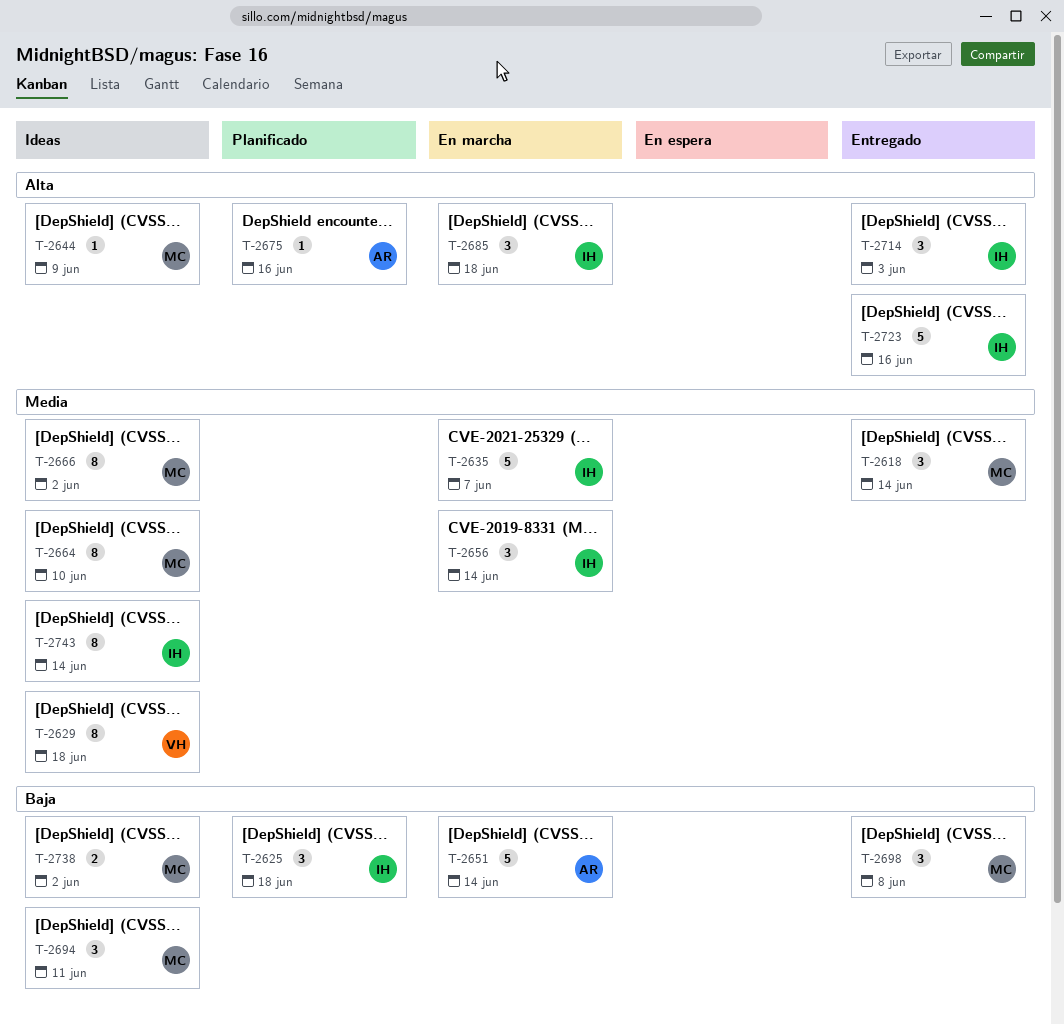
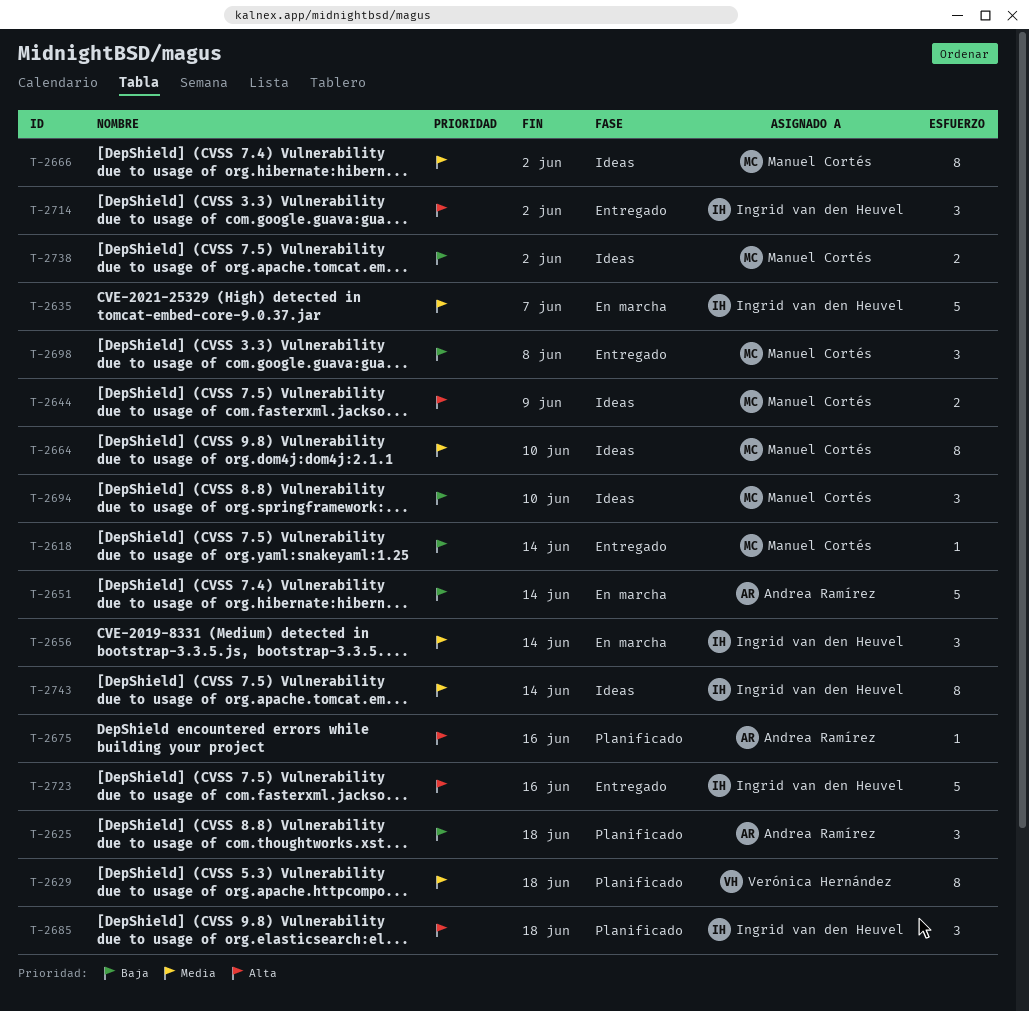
T-2618, priority: Media -> Baja
T-2618, estimate: 3 -> 1
T-2625, owner: Ingrid van den Heuvel -> Andrea Ramírez
T-2629, status: Ideas -> Planificado
T-2644, estimate: 1 -> 2
T-2685, status: En marcha -> Planificado
T-2694, due: Jun 11 -> Jun 10
T-2714, due: Jun 3 -> Jun 2

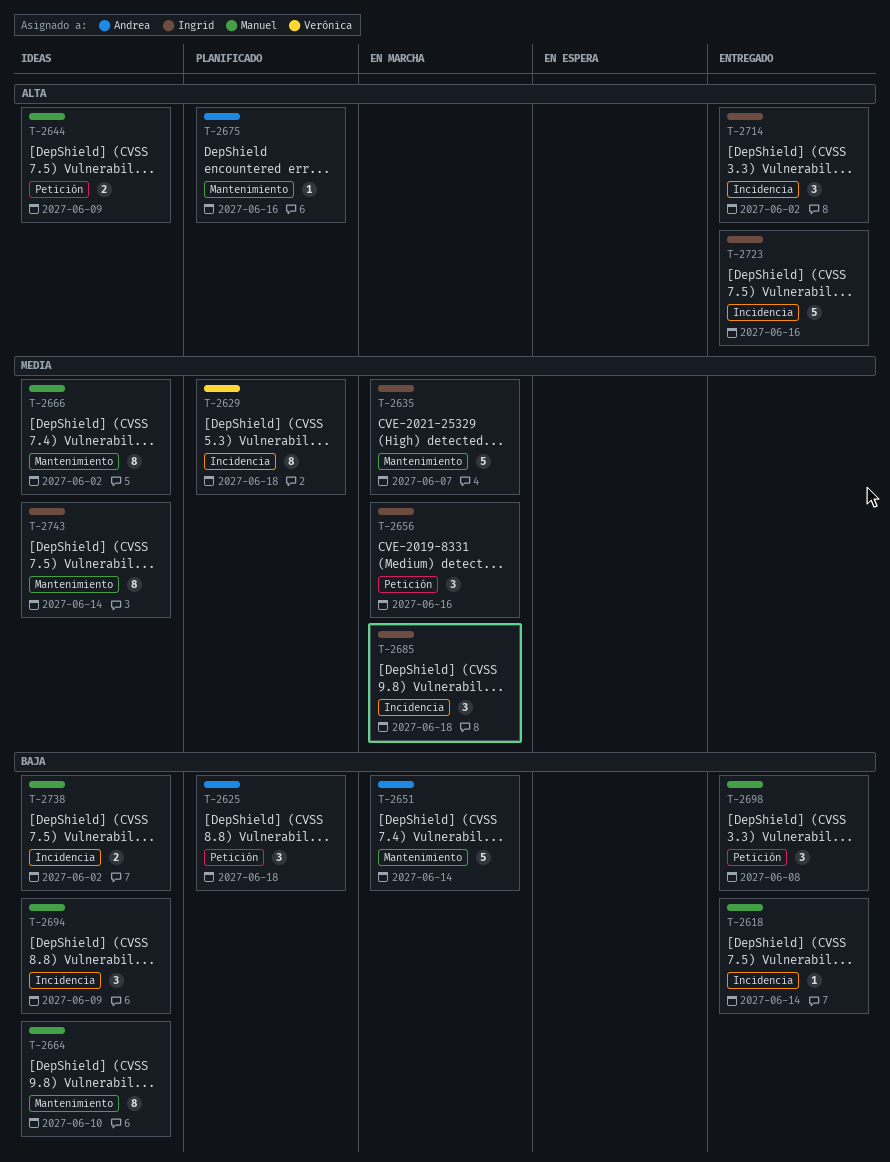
T-2656, due: Jun 14 -> Jun 16
T-2664, priority: Media -> Baja
T-2685, status: Planificado -> En marcha
T-2685, priority: Alta -> Media
T-2694, due: Jun 10 -> Jun 9

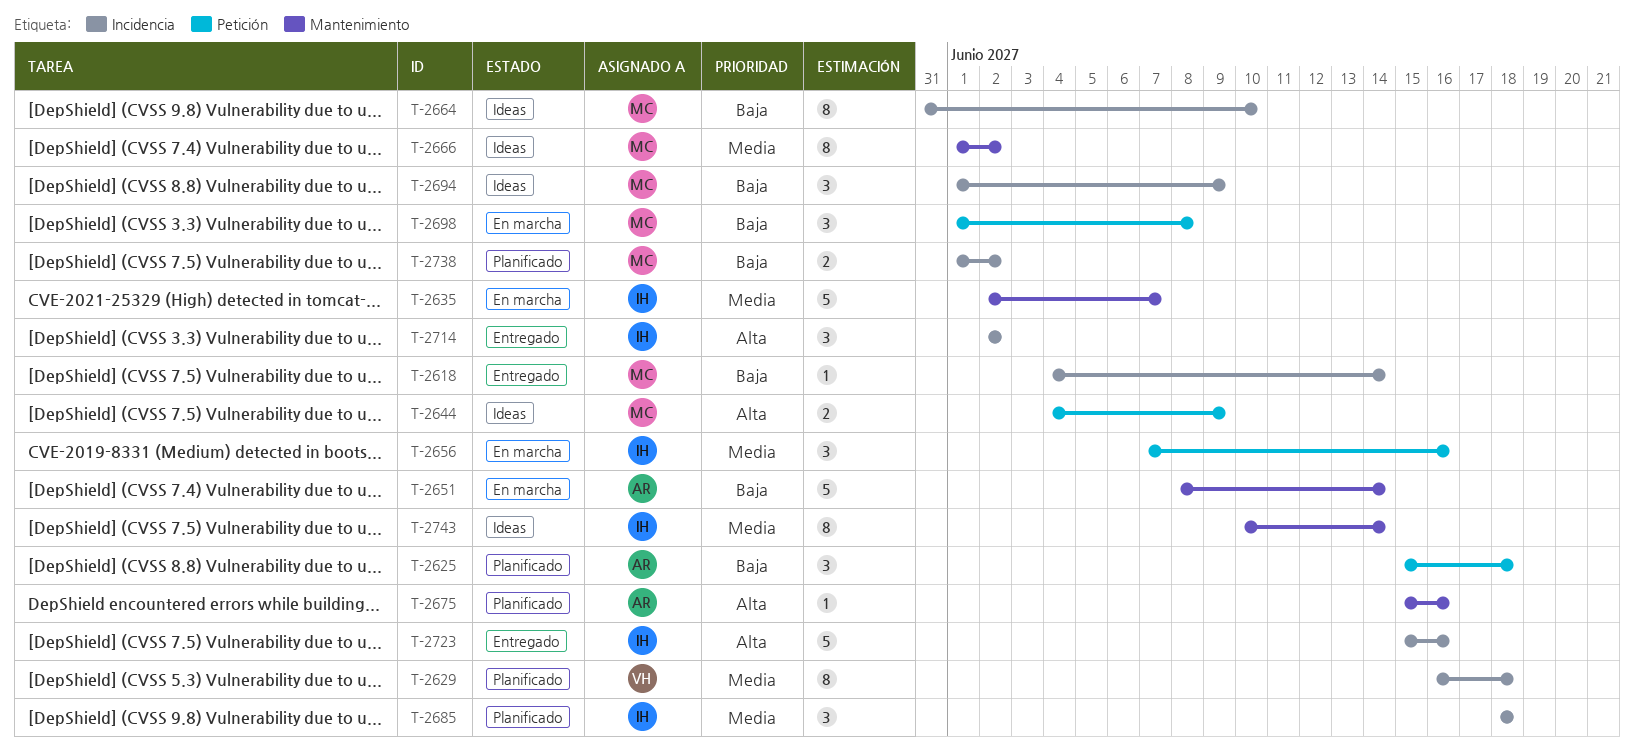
T-2664, label: Mantenimiento -> Incidencia
T-2685, status: En marcha -> Planificado
T-2698, status: Entregado -> En marcha
T-2738, status: Ideas -> Planificado

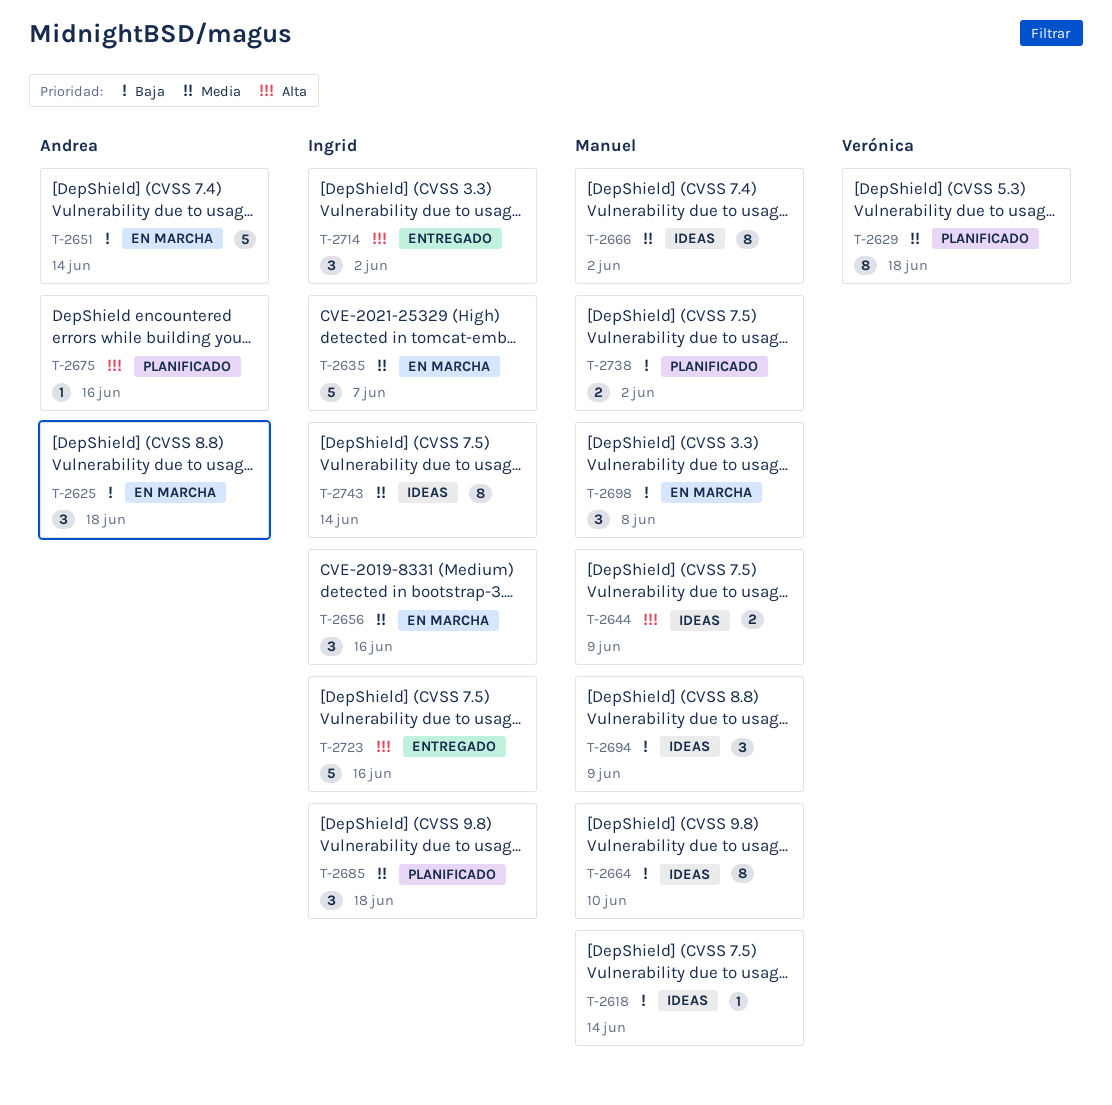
T-2618, status: Entregado -> Ideas
T-2625, status: Planificado -> En marcha

